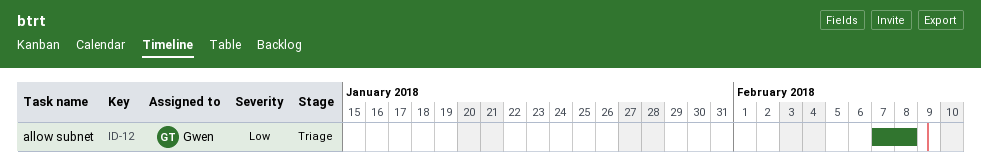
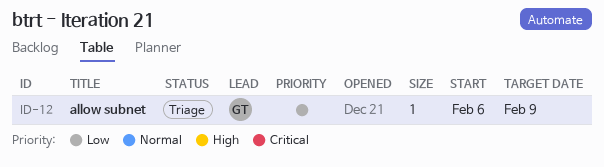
ID-12, start: Feb 7 -> Feb 6
ID-12, due: Feb 8 -> Feb 9

